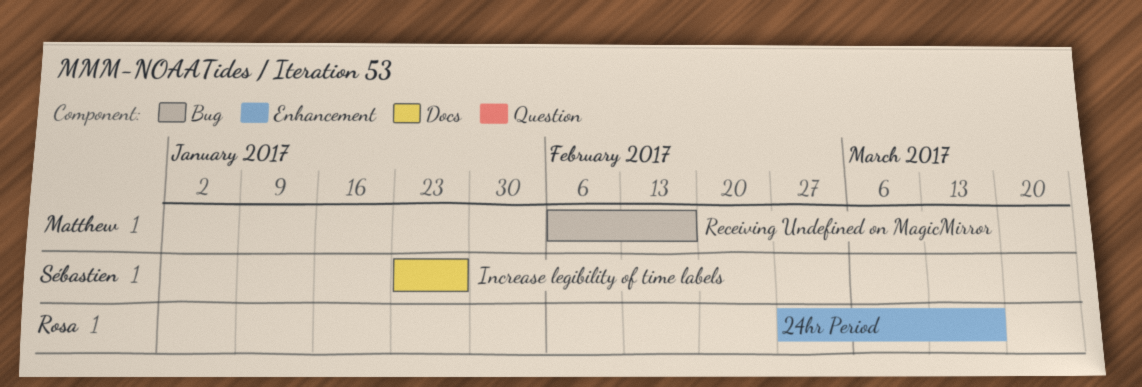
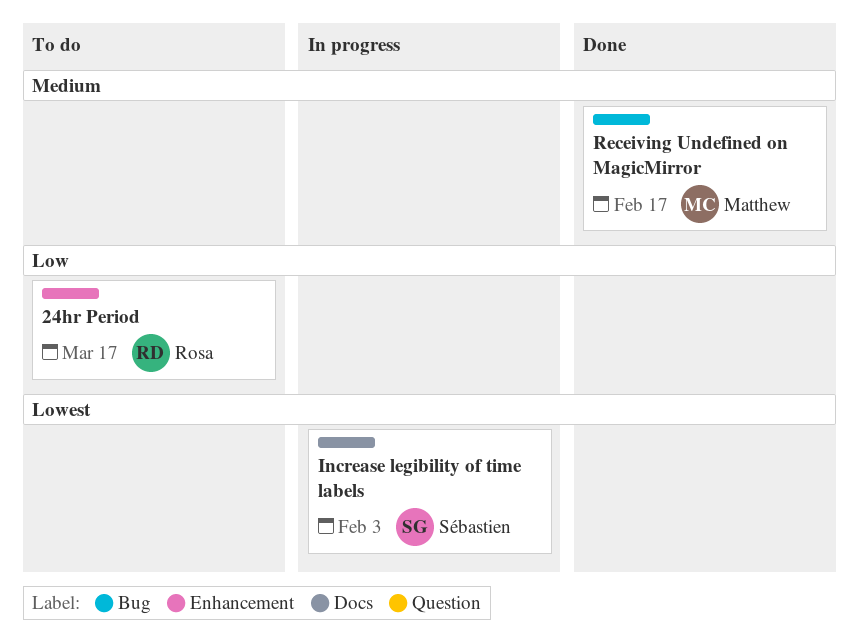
Increase legibility of time labels, due: Jan 27 -> Feb 3

